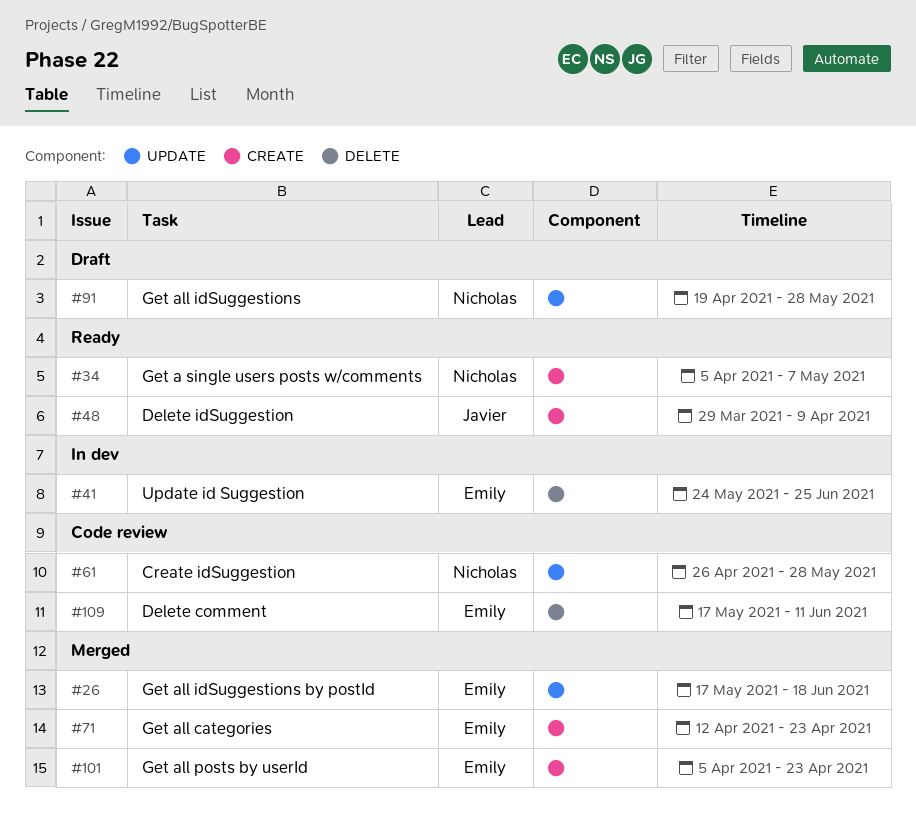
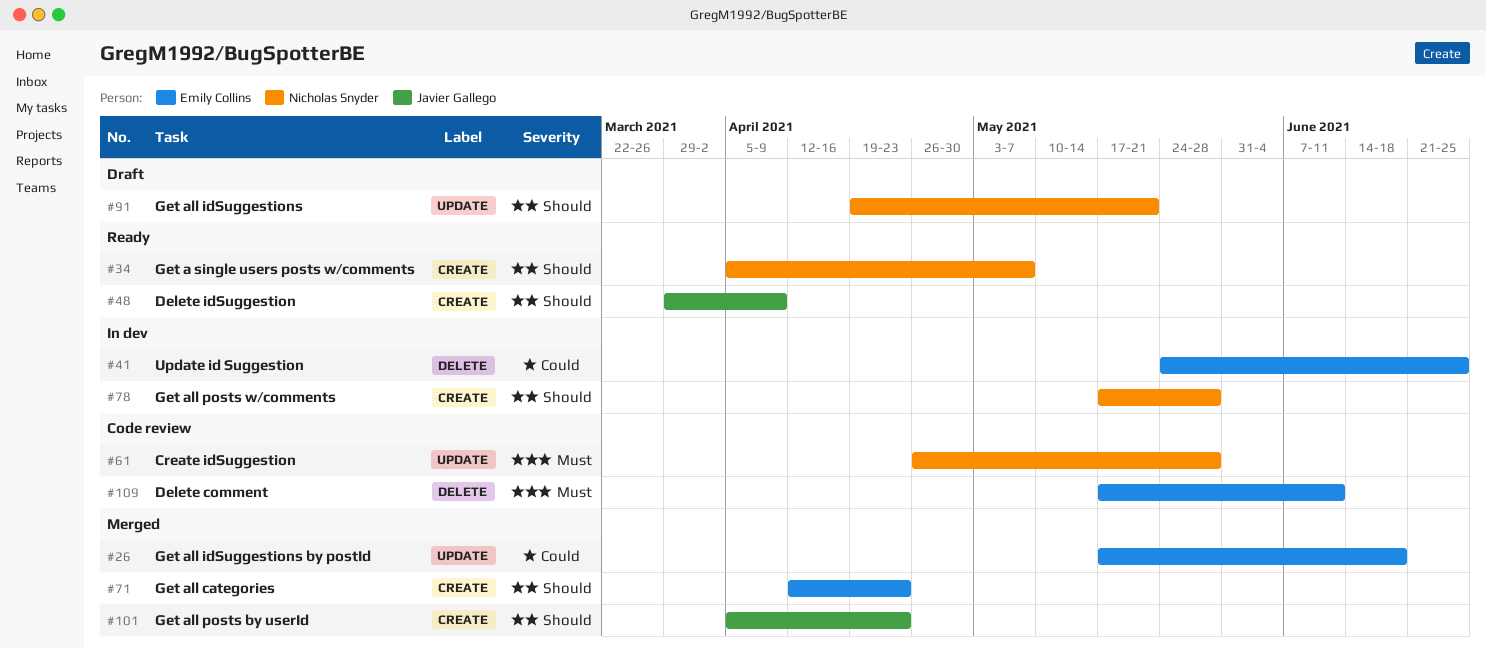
#78: none -> present
#91, due: May 28 -> May 21
#101, owner: Emily Collins -> Javier Gallego

